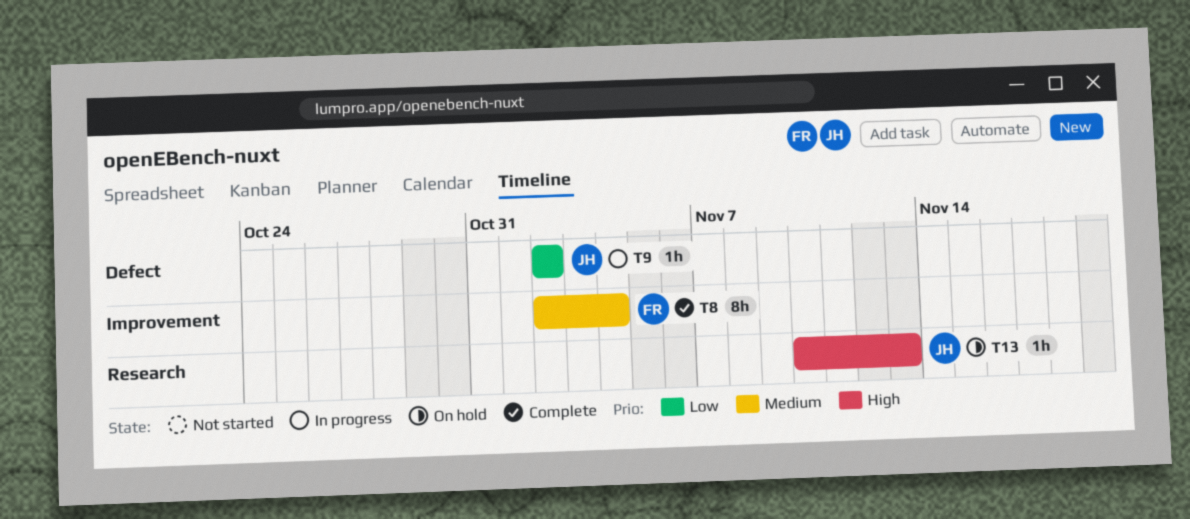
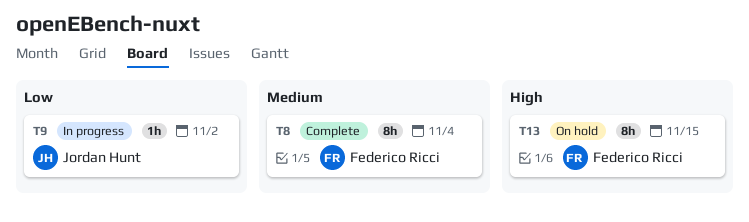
T13, owner: Jordan Hunt -> Federico Ricci
T13, estimate: 1h -> 8h
T13, due: Nov 13 -> Nov 15

